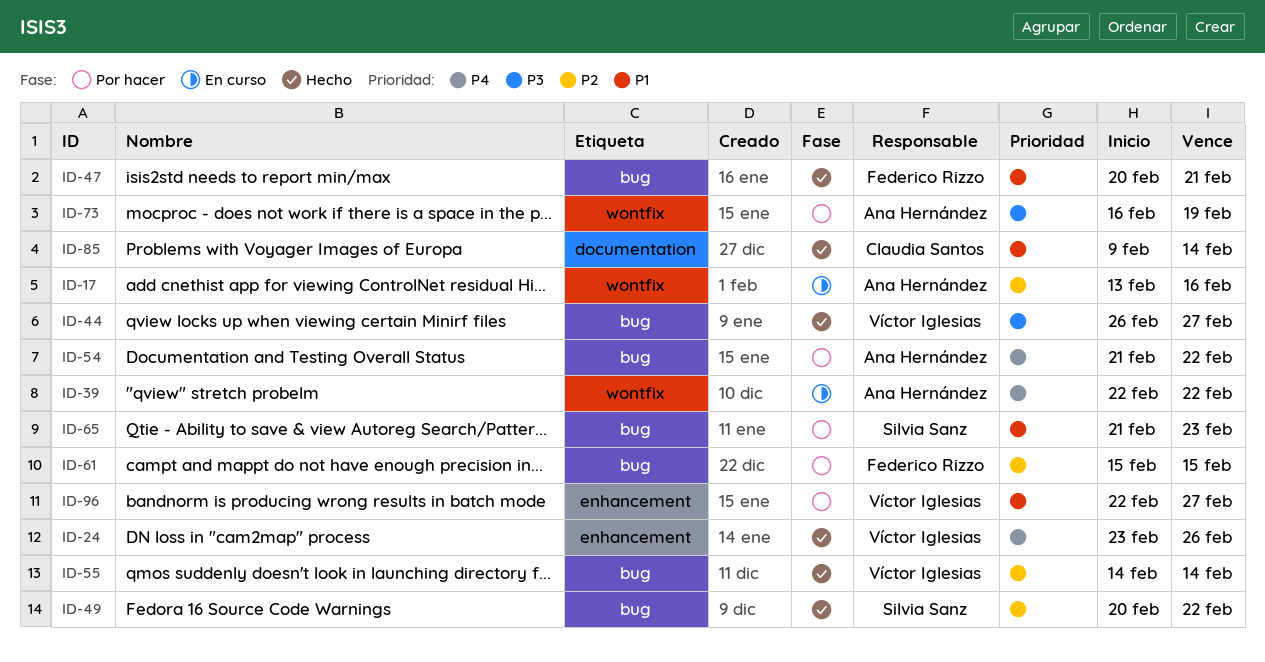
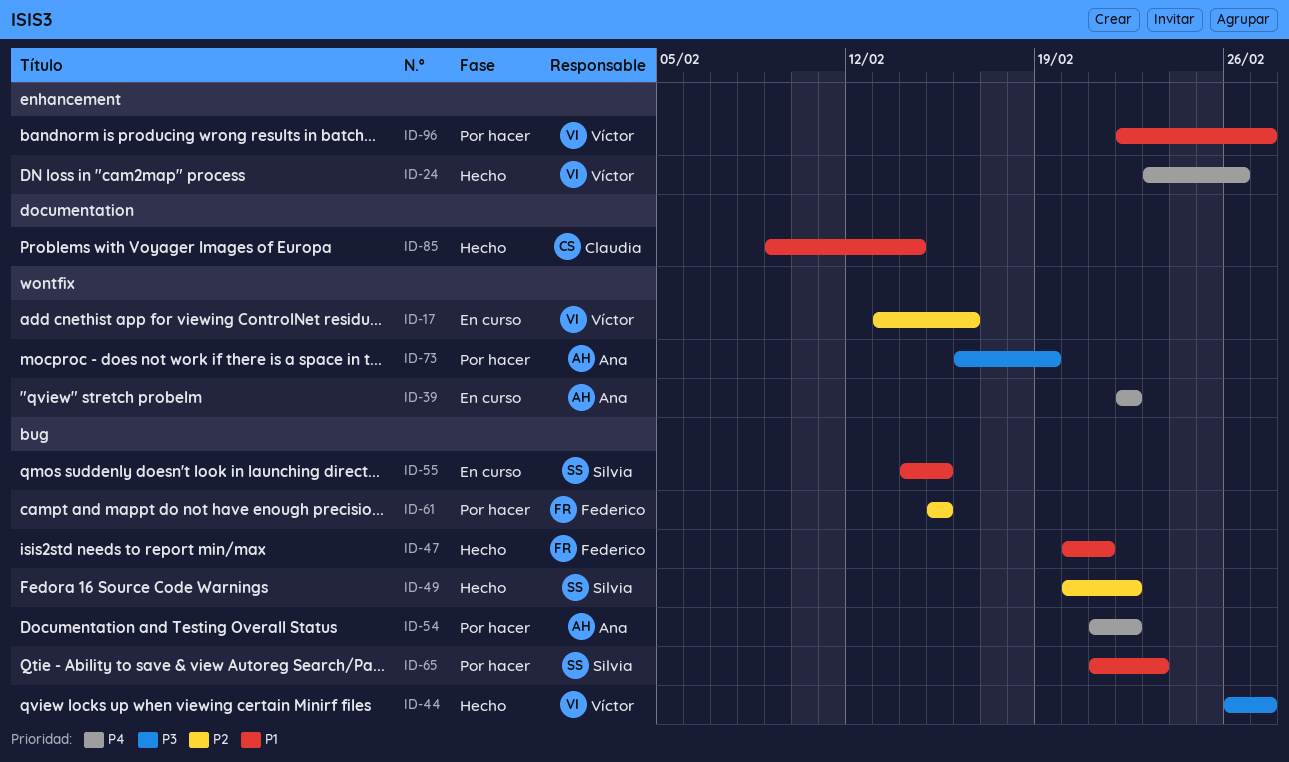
ID-17, owner: Ana Hernández -> Víctor Iglesias
ID-55, status: Hecho -> En curso
ID-55, owner: Víctor Iglesias -> Silvia Sanz
ID-55, priority: P2 -> P1
ID-55, due: Feb 14 -> Feb 15

